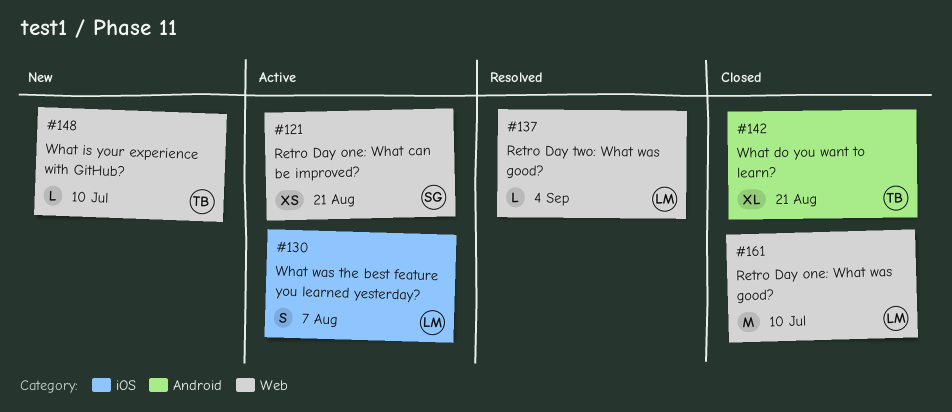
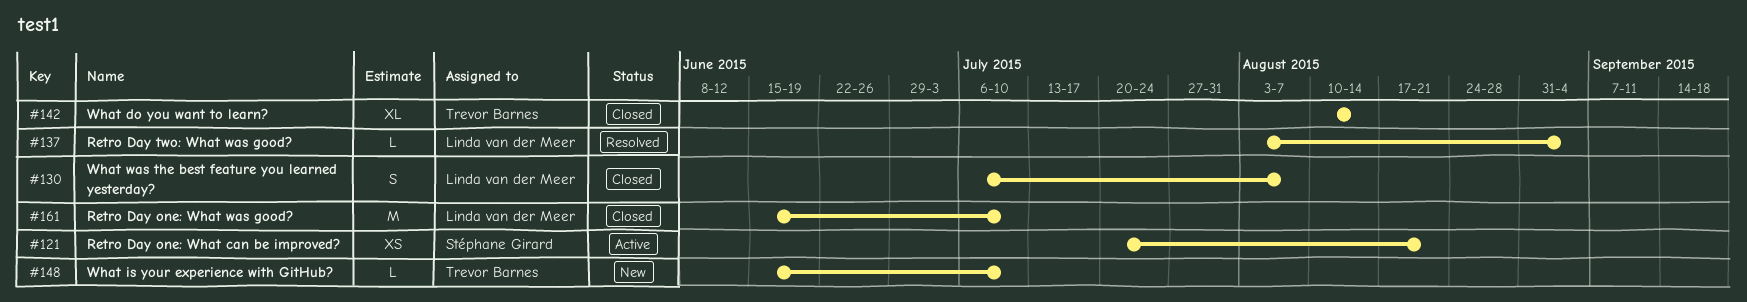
#130, status: Active -> Closed
#142, due: Aug 21 -> Aug 14

